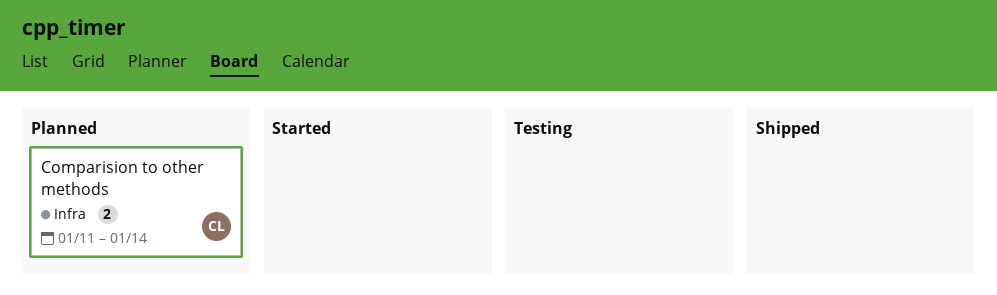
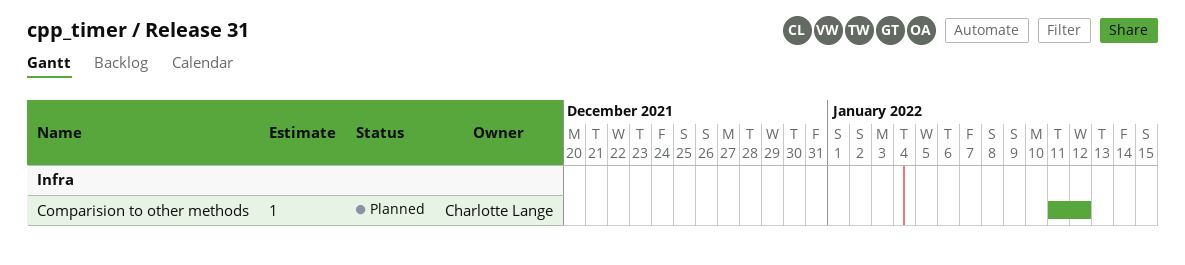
Comparision to other methods, estimate: 2 -> 1
Comparision to other methods, due: Jan 14 -> Jan 12

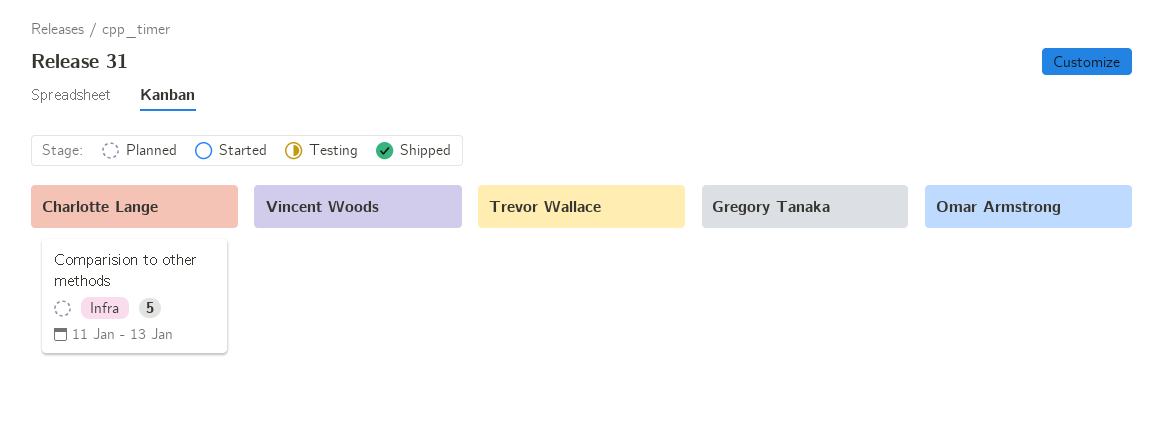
Comparision to other methods, estimate: 1 -> 5
Comparision to other methods, due: Jan 12 -> Jan 13

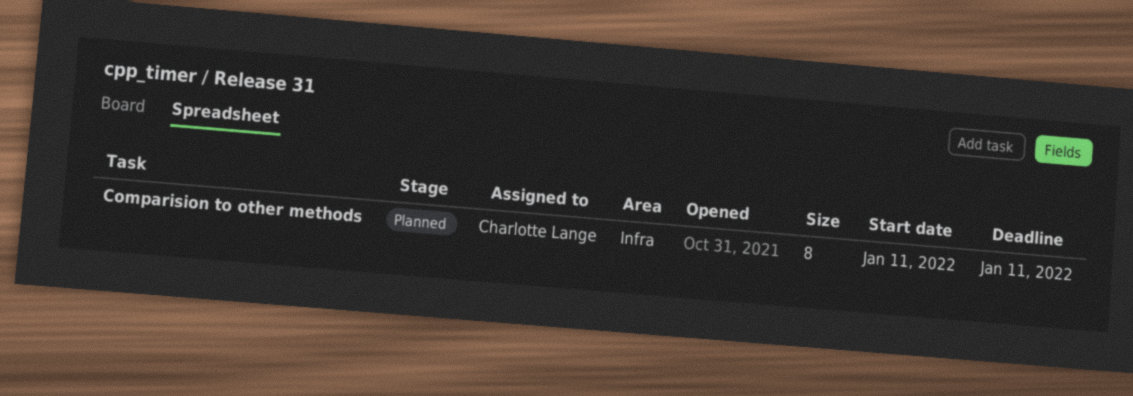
Comparision to other methods, estimate: 5 -> 8
Comparision to other methods, due: Jan 13 -> Jan 11

